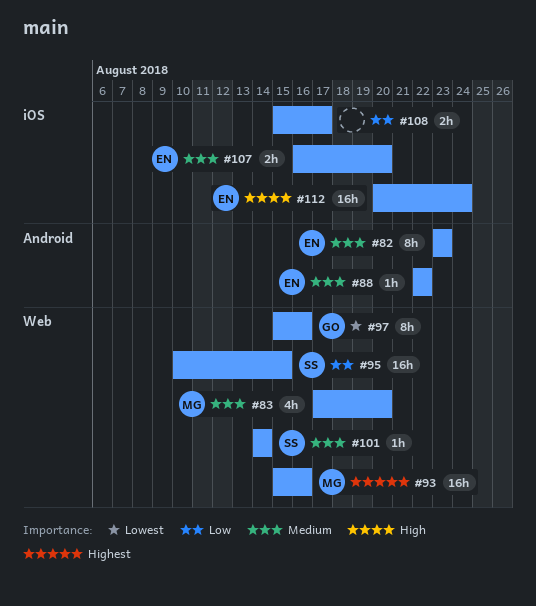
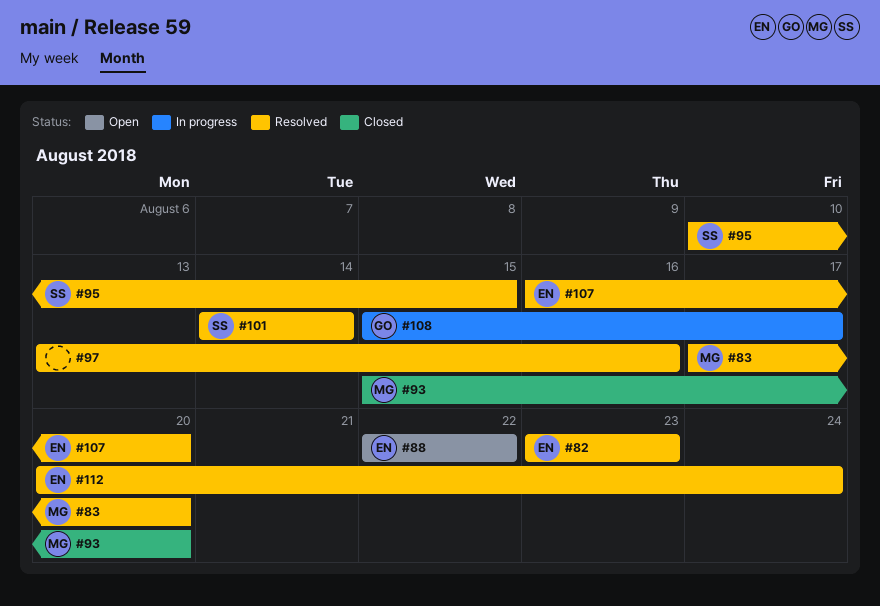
#93, due: Aug 16 -> Aug 20
#97, owner: GO -> none
#97, start: Aug 15 -> Aug 13
#108, owner: none -> GO

